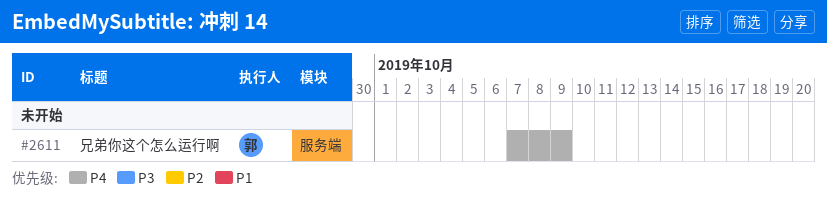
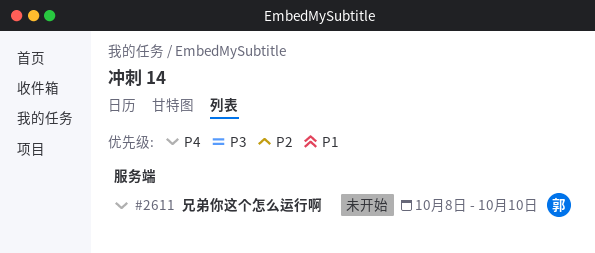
#2611, start: Oct 7 -> Oct 8
#2611, due: Oct 9 -> Oct 10

